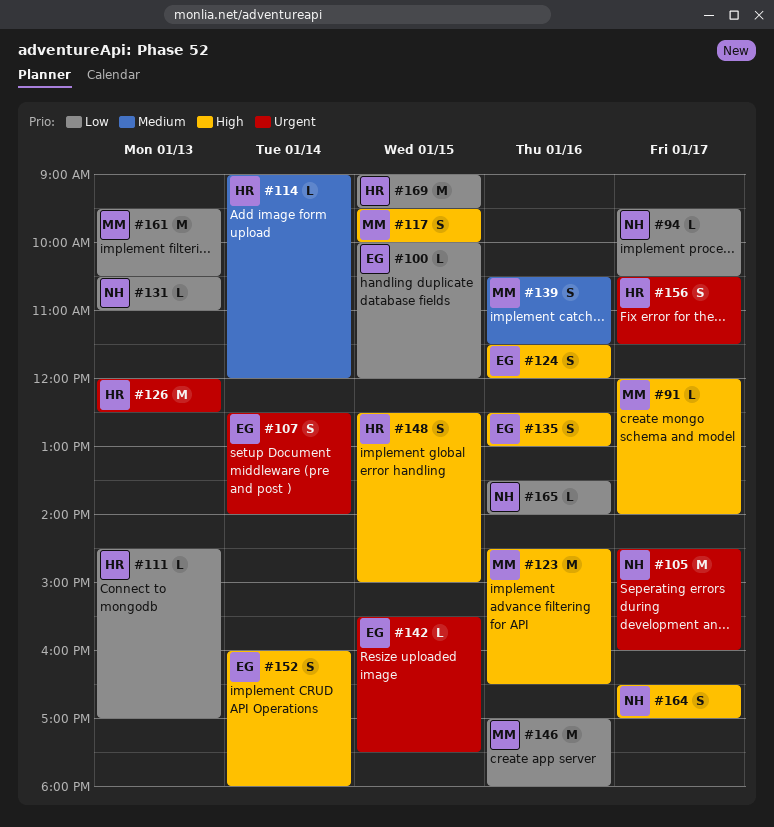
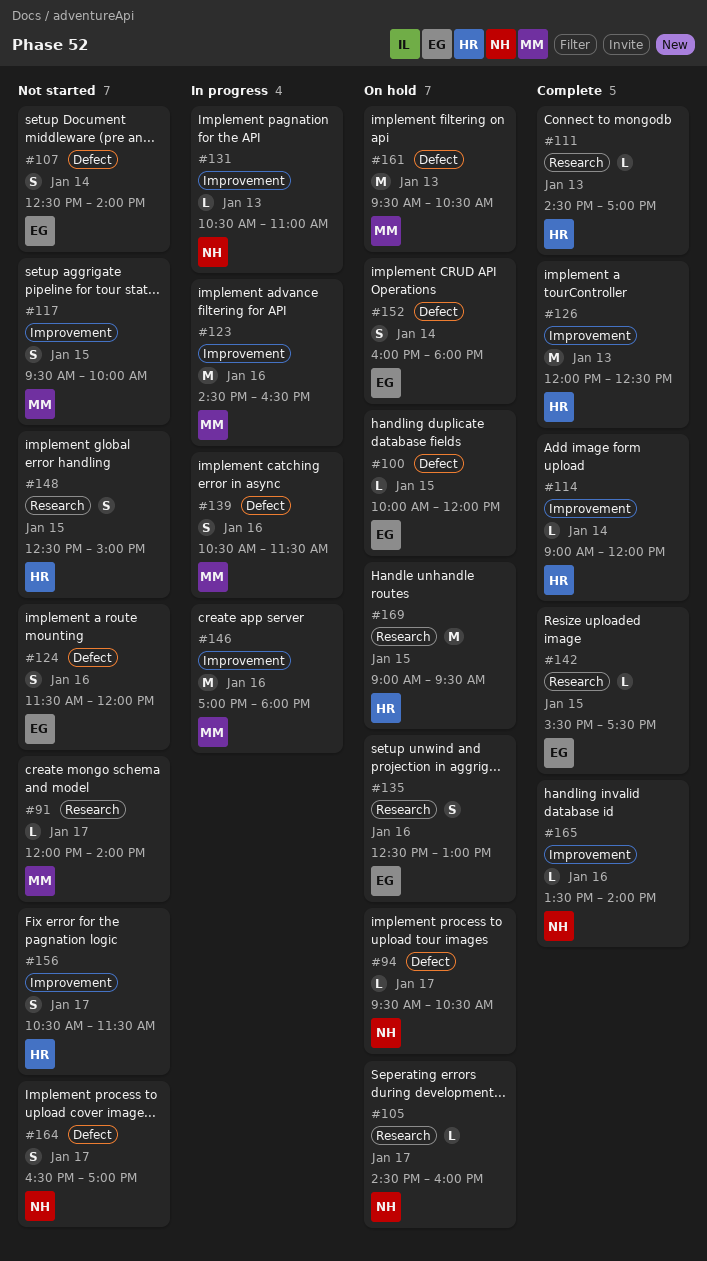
#105, estimate: M -> L

